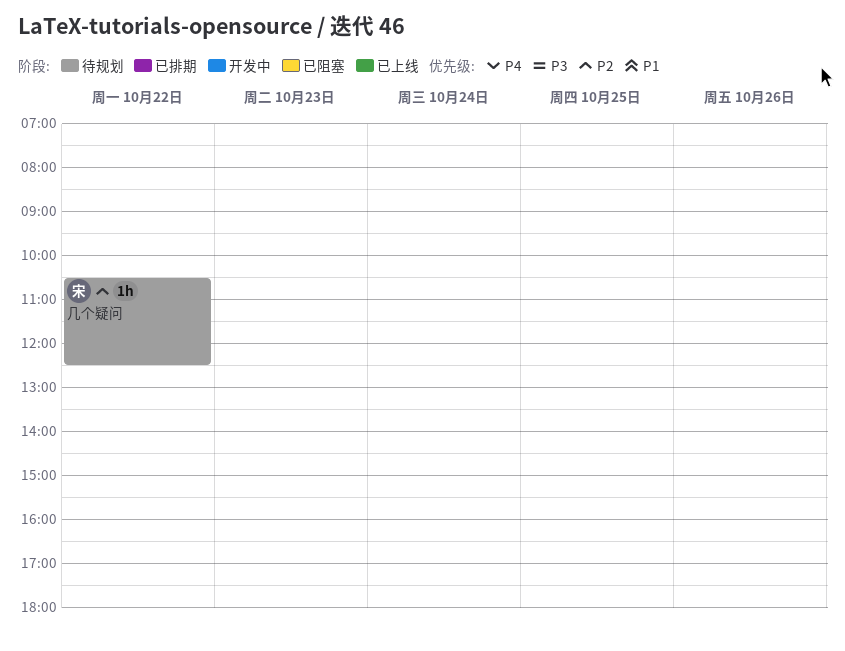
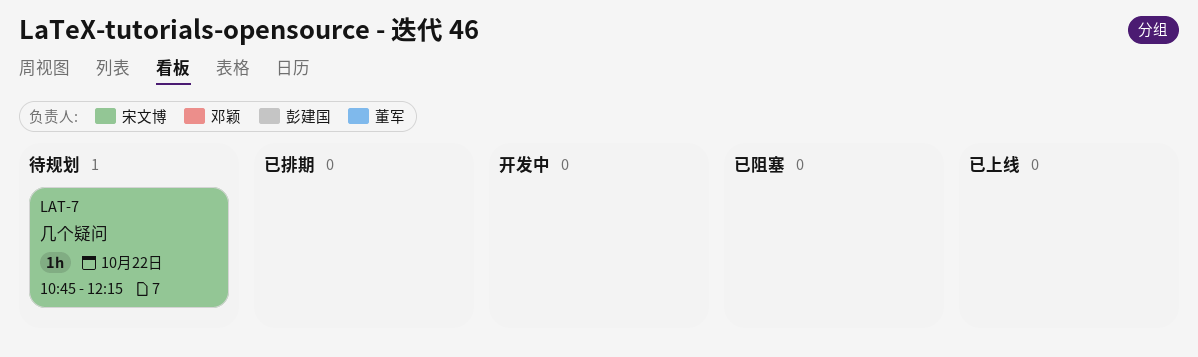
几个疑问, begins: 10:30 -> 10:45
几个疑问, ends: 12:30 -> 12:15

